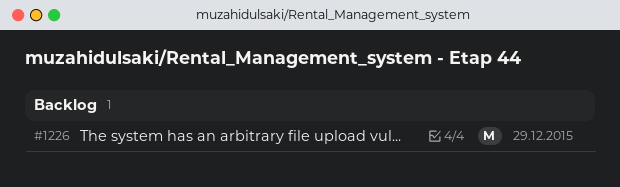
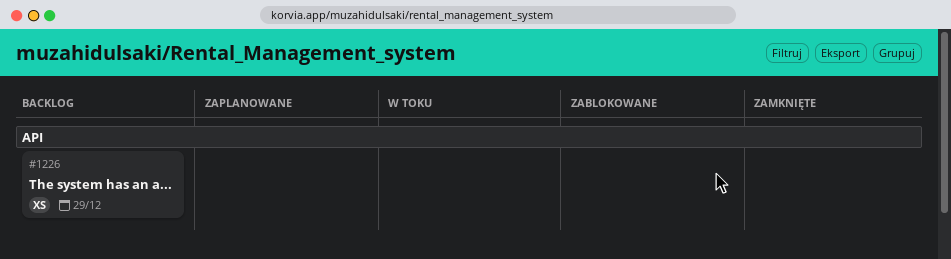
#1226, estimate: M -> XS

